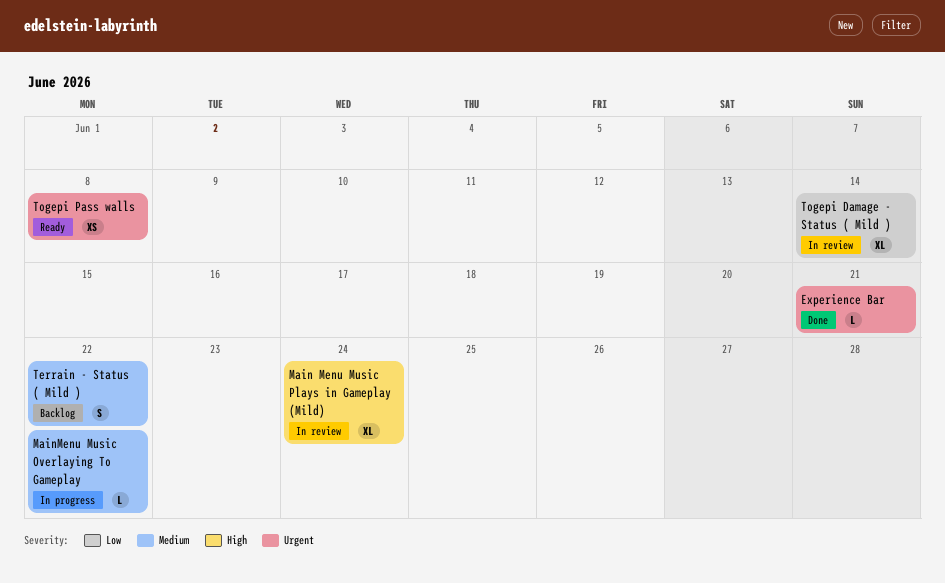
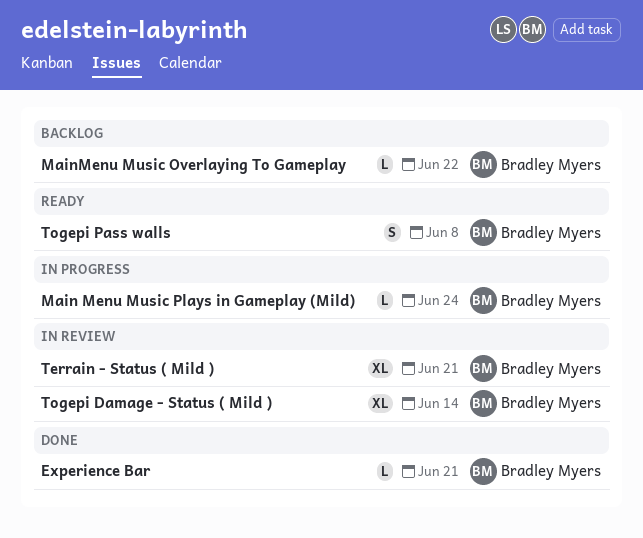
Main Menu Music Plays in Gameplay (Mild), status: In review -> In progress
Main Menu Music Plays in Gameplay (Mild), estimate: XL -> L
MainMenu Music Overlaying To Gameplay, status: In progress -> Backlog
Terrain - Status ( Mild ), status: Backlog -> In review
Terrain - Status ( Mild ), estimate: S -> XL
Terrain - Status ( Mild ), due: Jun 22 -> Jun 21
Togepi Pass walls, estimate: XS -> S

